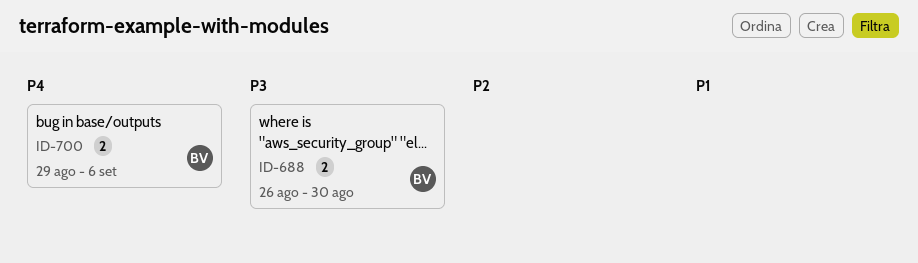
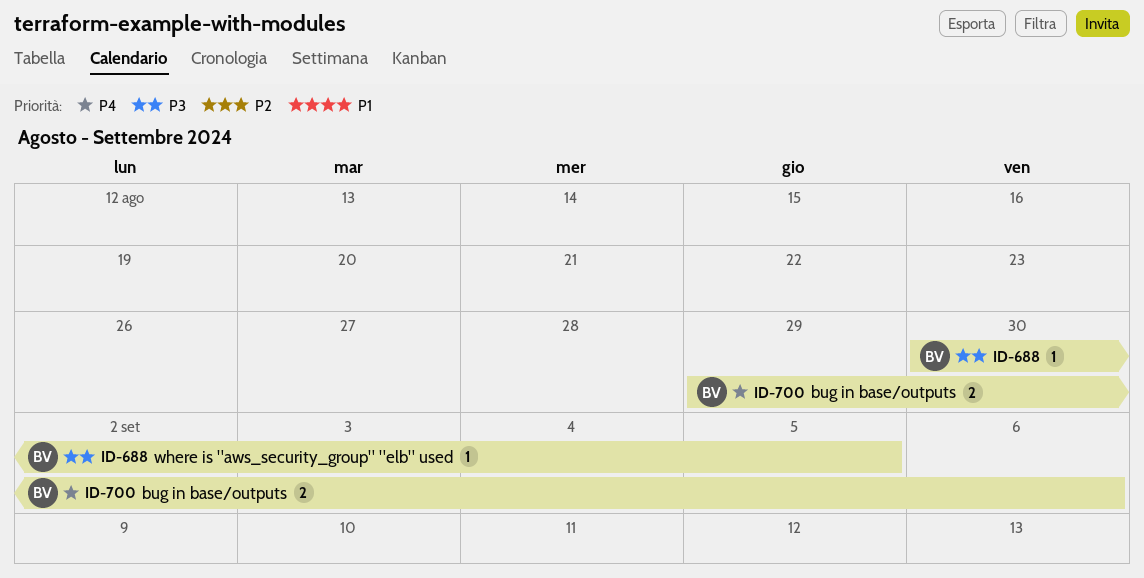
ID-688, estimate: 2 -> 1
ID-688, start: Aug 26 -> Aug 30
ID-688, due: Aug 30 -> Sep 5

